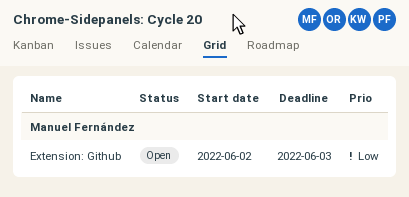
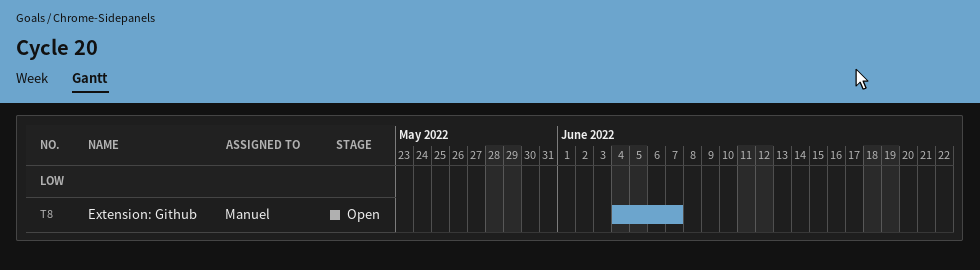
Extension: Github, start: Jun 2 -> Jun 4
Extension: Github, due: Jun 3 -> Jun 7

